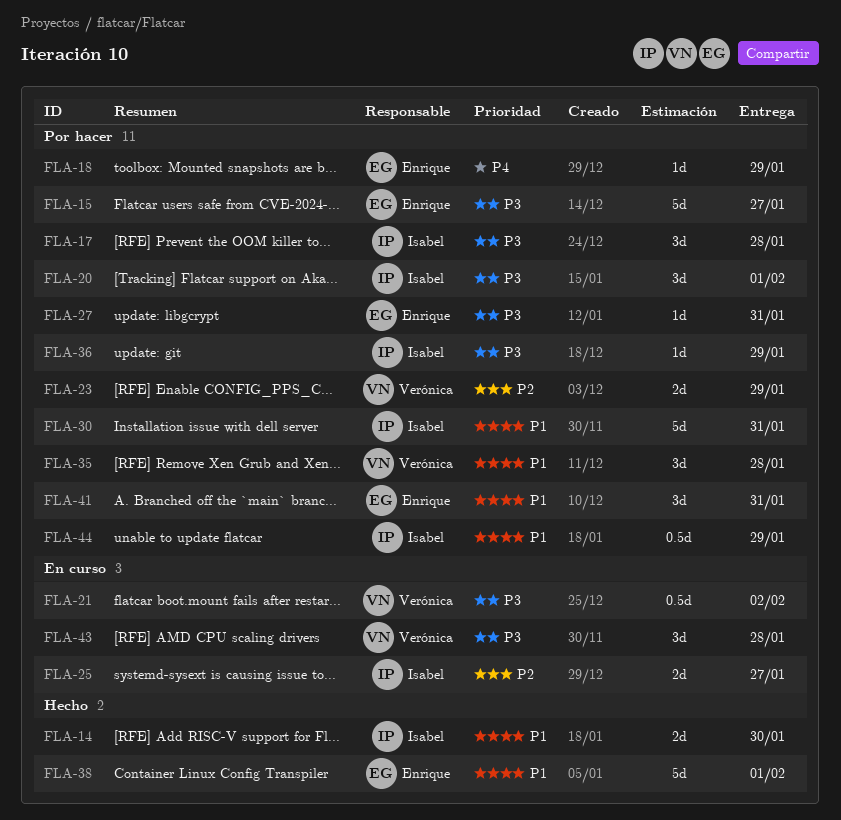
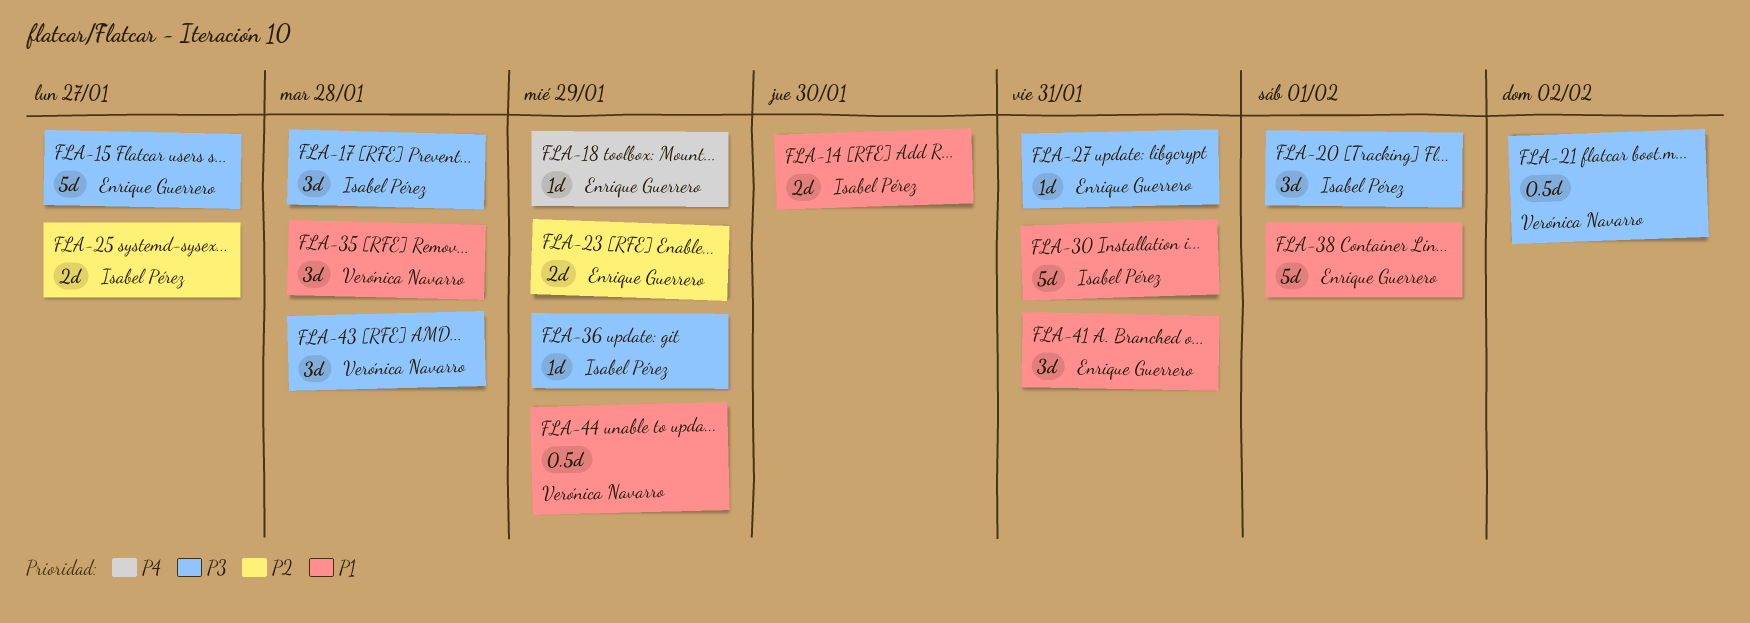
FLA-23, owner: Verónica Navarro -> Enrique Guerrero
FLA-44, owner: Isabel Pérez -> Verónica Navarro

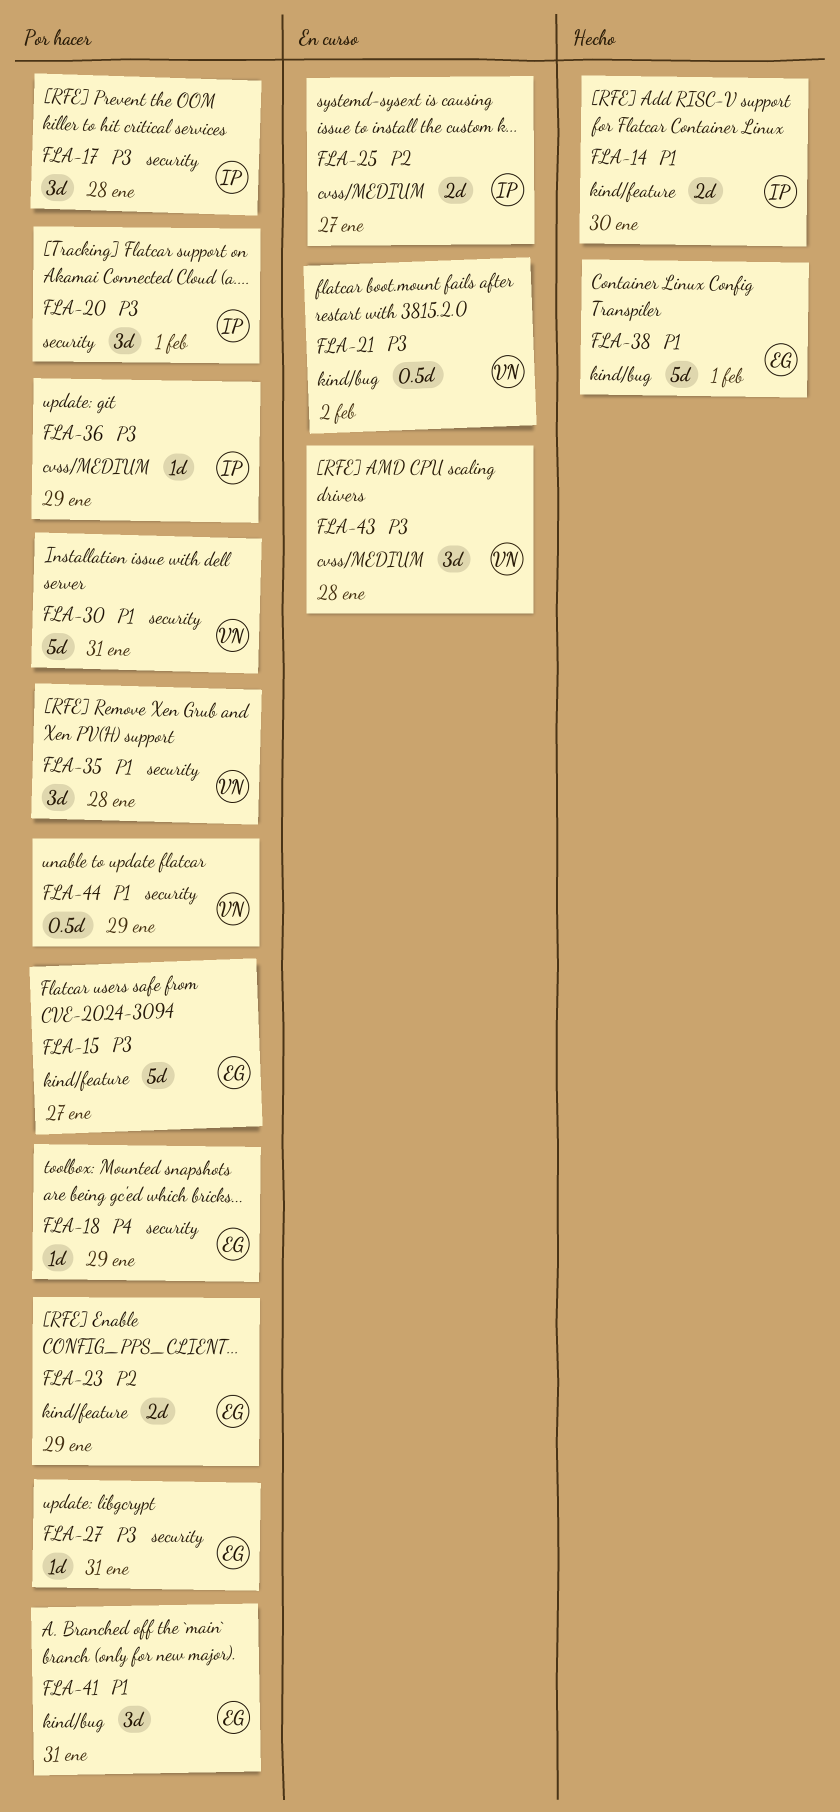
FLA-30, owner: Isabel Pérez -> Verónica Navarro

